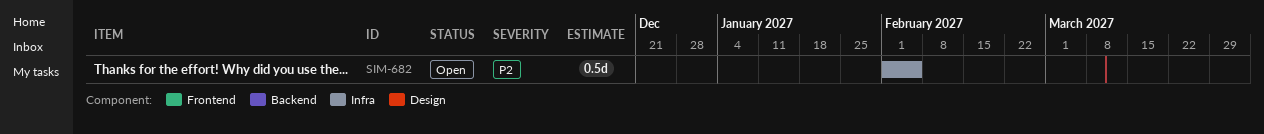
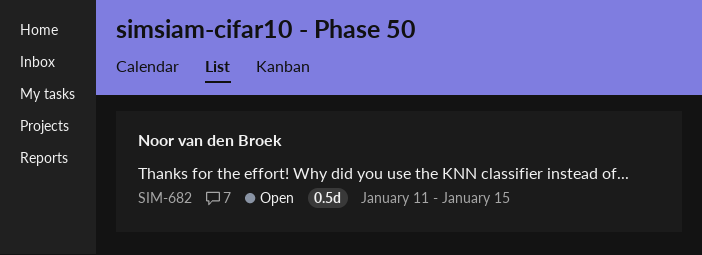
SIM-682, start: Feb 1 -> Jan 11
SIM-682, due: Feb 5 -> Jan 15

